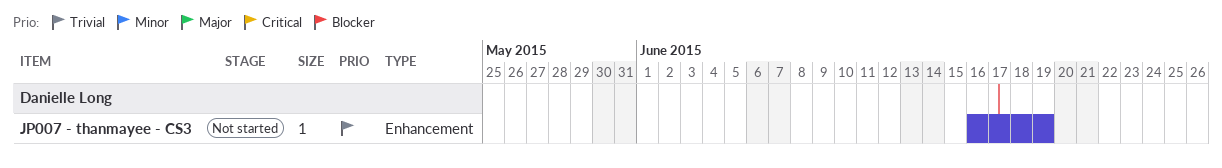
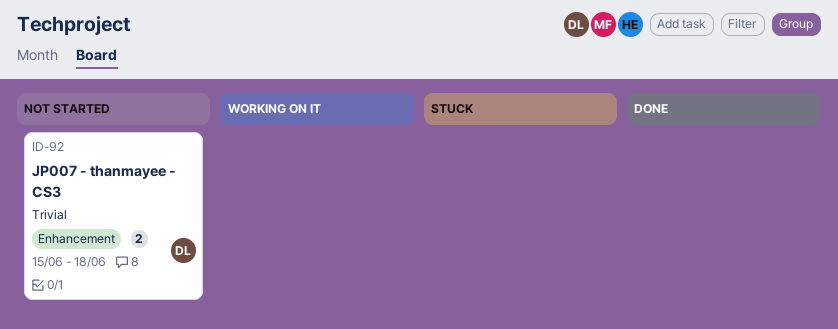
JP007 - thanmayee - CS3, estimate: 1 -> 2
JP007 - thanmayee - CS3, start: Jun 16 -> Jun 15
JP007 - thanmayee - CS3, due: Jun 19 -> Jun 18

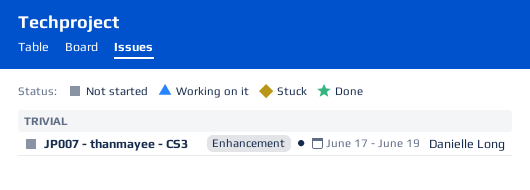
JP007 - thanmayee - CS3, estimate: 2 -> 1
JP007 - thanmayee - CS3, start: Jun 15 -> Jun 17
JP007 - thanmayee - CS3, due: Jun 18 -> Jun 19

